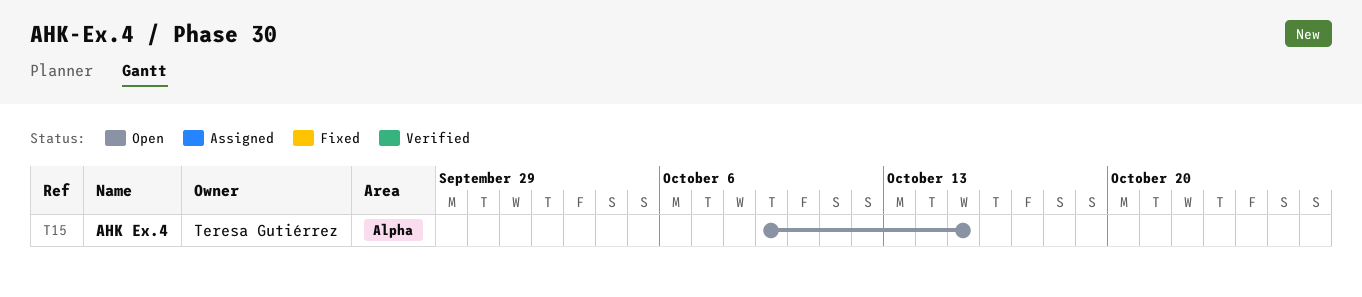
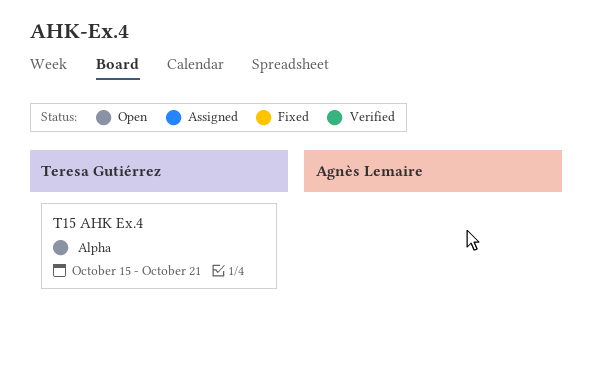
T15, start: Oct 9 -> Oct 15
T15, due: Oct 15 -> Oct 21

